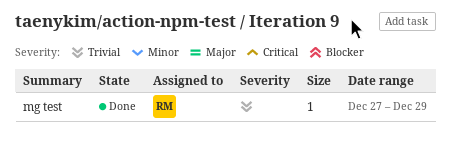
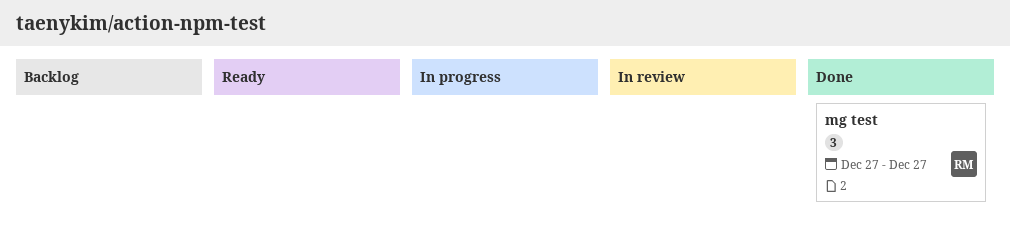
mg test, estimate: 1 -> 3
mg test, due: Dec 29 -> Dec 27

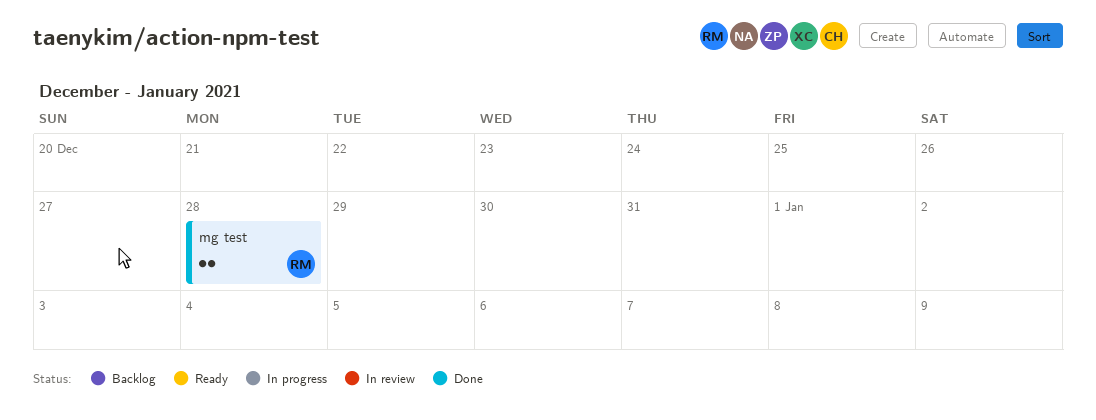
mg test, estimate: 3 -> 2
mg test, due: Dec 27 -> Dec 28

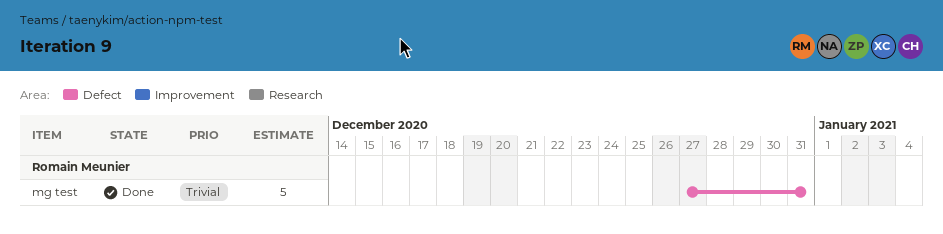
mg test, estimate: 2 -> 5
mg test, due: Dec 28 -> Dec 31

